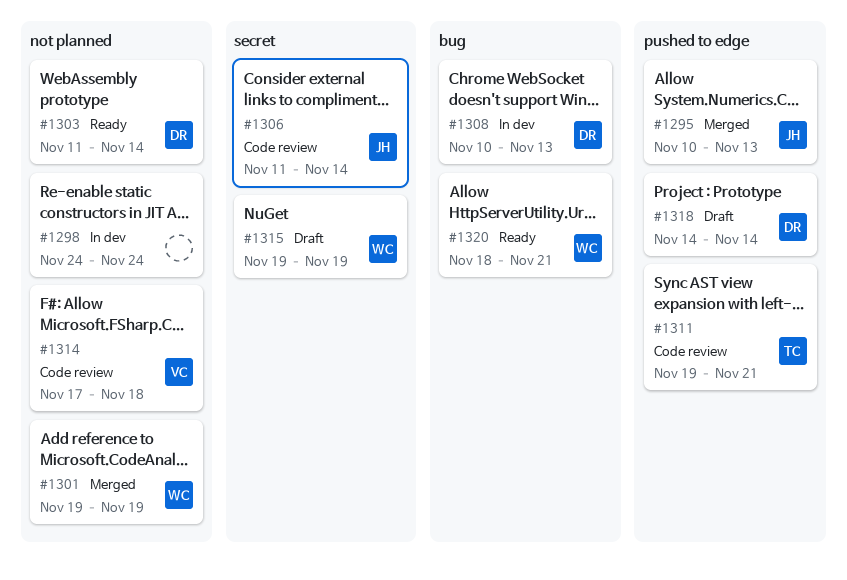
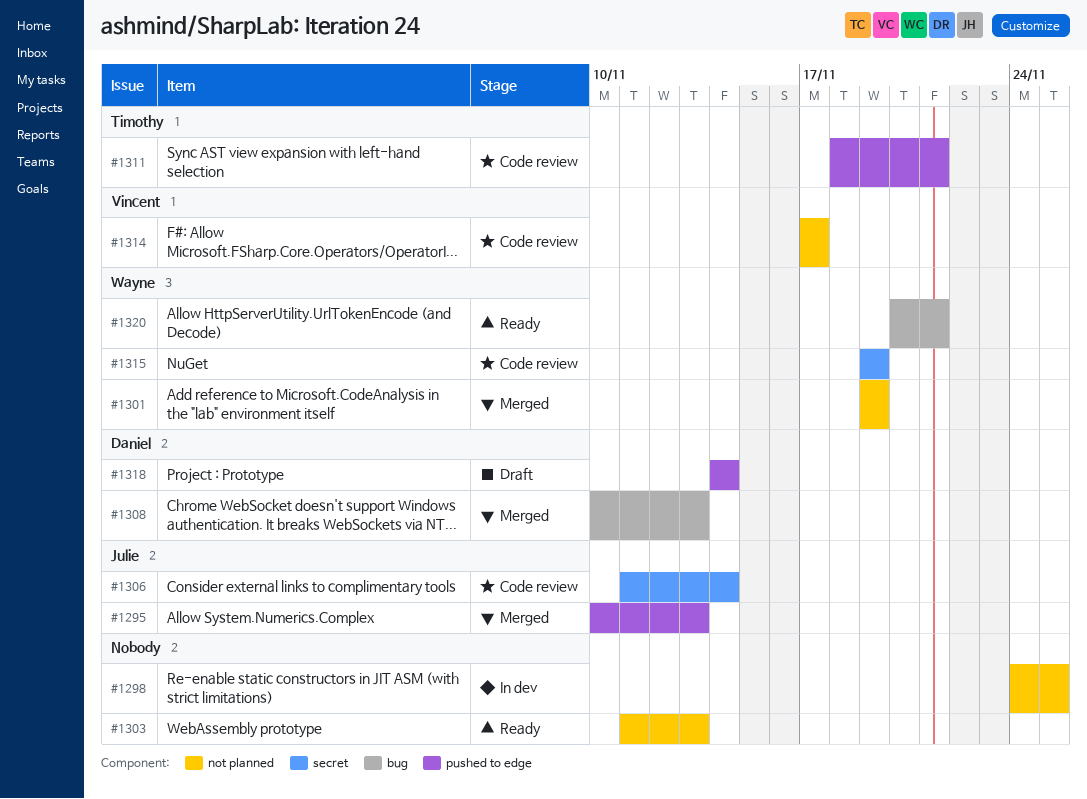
#1298, due: Nov 24 -> Nov 25
#1303, owner: Daniel -> none
#1303, due: Nov 14 -> Nov 13
#1308, status: In dev -> Merged
#1311, start: Nov 19 -> Nov 18
#1314, due: Nov 18 -> Nov 17
#1315, status: Draft -> Code review
#1320, start: Nov 18 -> Nov 20

